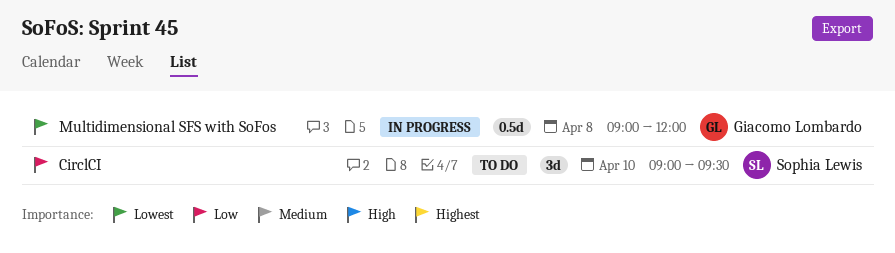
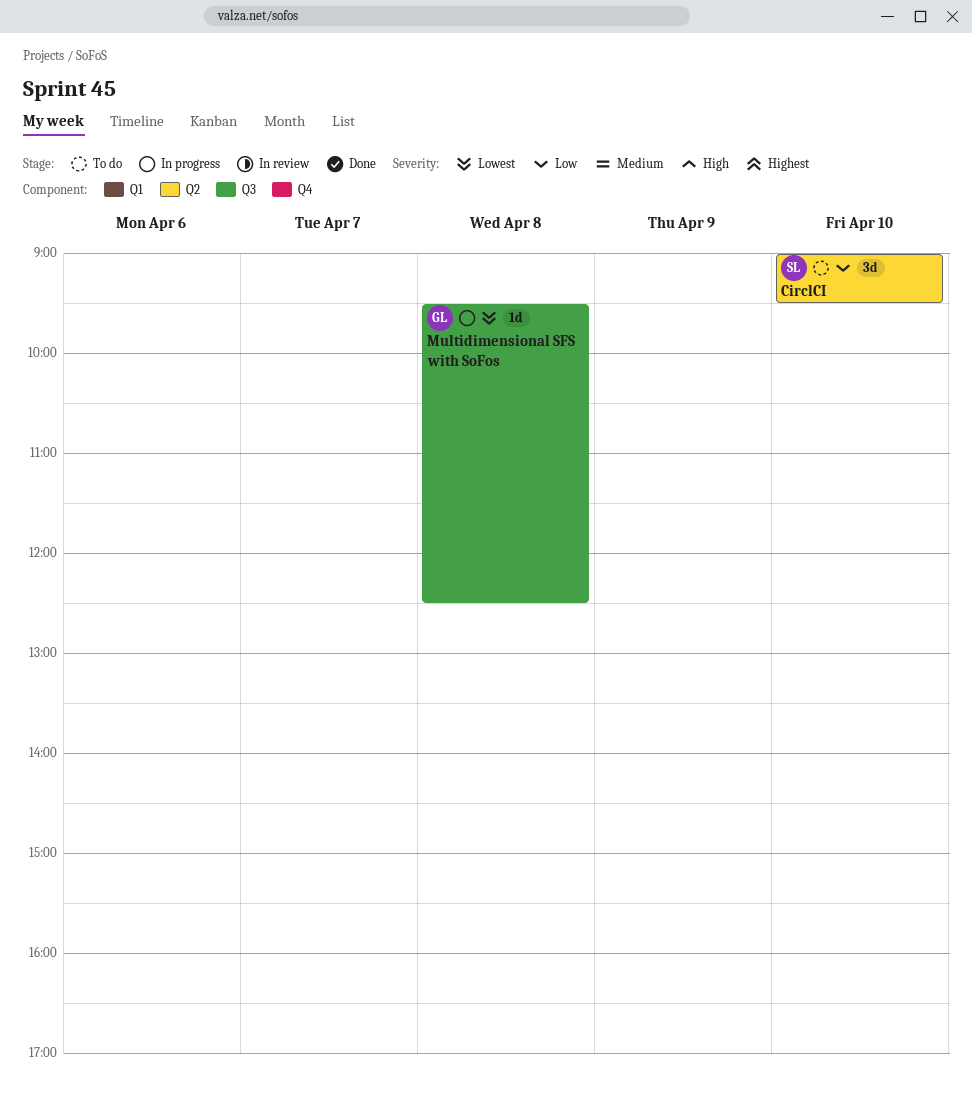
Multidimensional SFS with SoFos, estimate: 0.5d -> 1d
Multidimensional SFS with SoFos, begins: 09:00 -> 09:30
Multidimensional SFS with SoFos, ends: 12:00 -> 12:30

